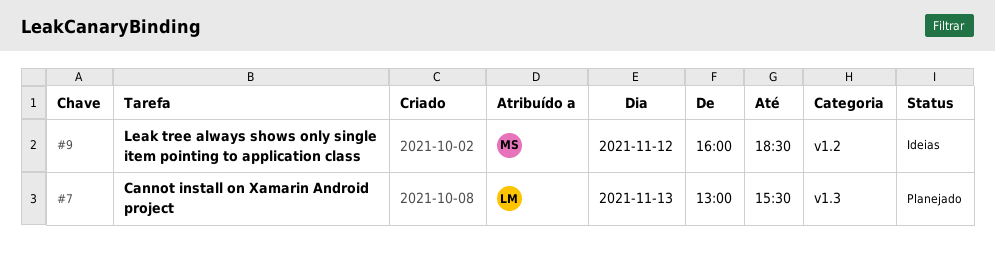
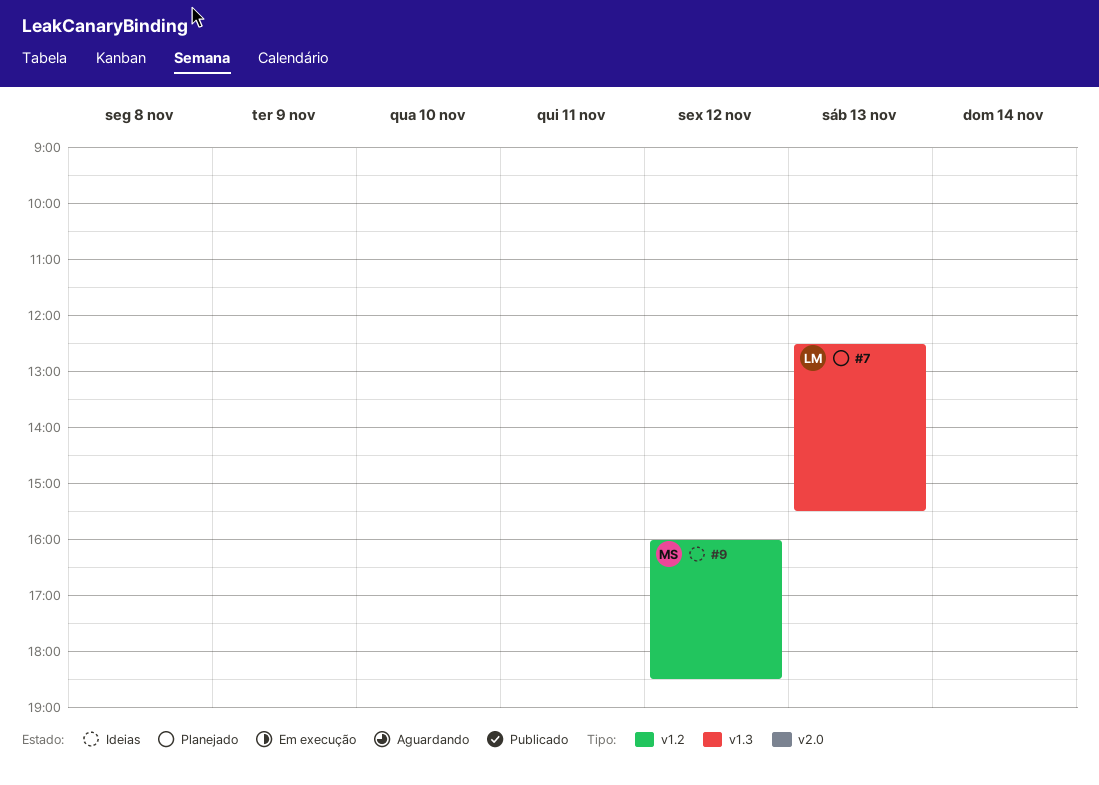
#7, begins: 13:00 -> 12:30

